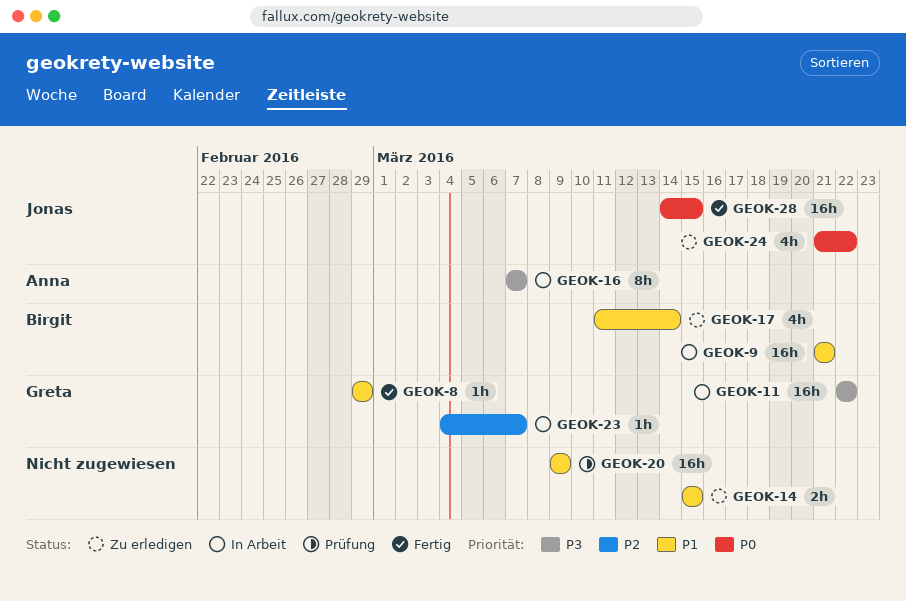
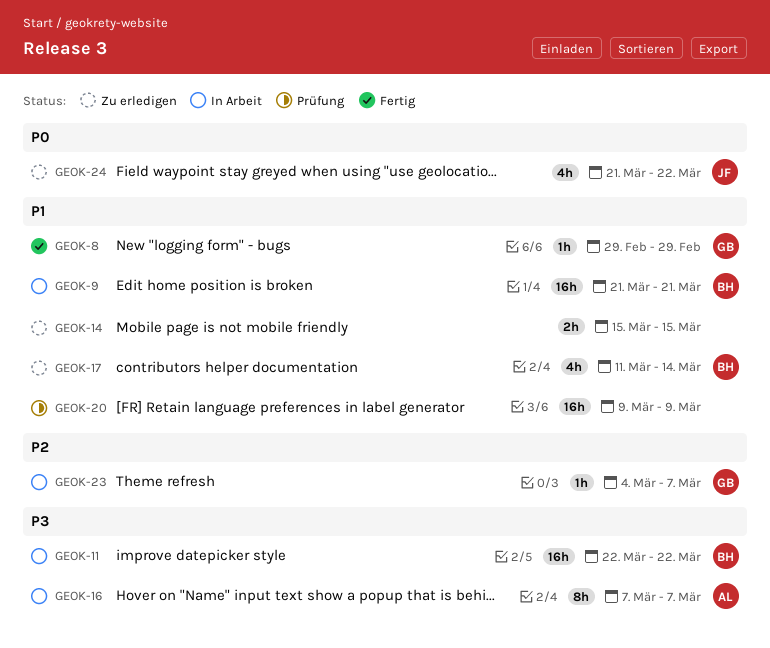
GEOK-11, owner: Greta -> Birgit
GEOK-28: present -> none

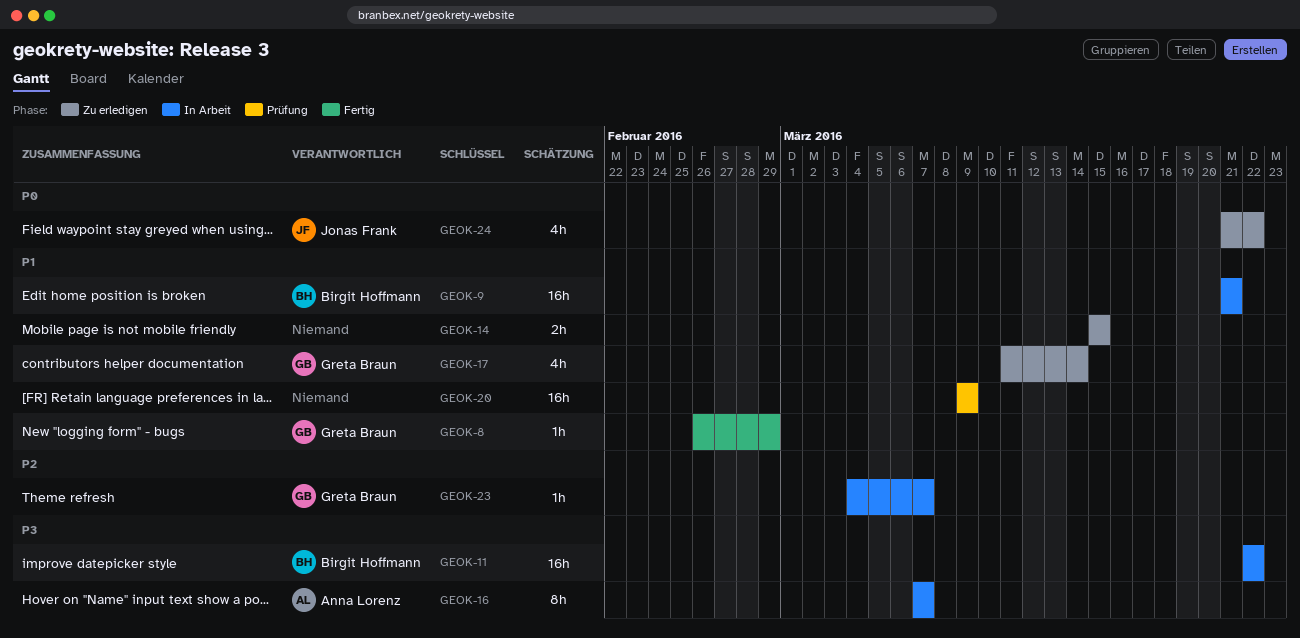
GEOK-8, start: Feb 29 -> Feb 26
GEOK-17, owner: Birgit Hoffmann -> Greta Braun

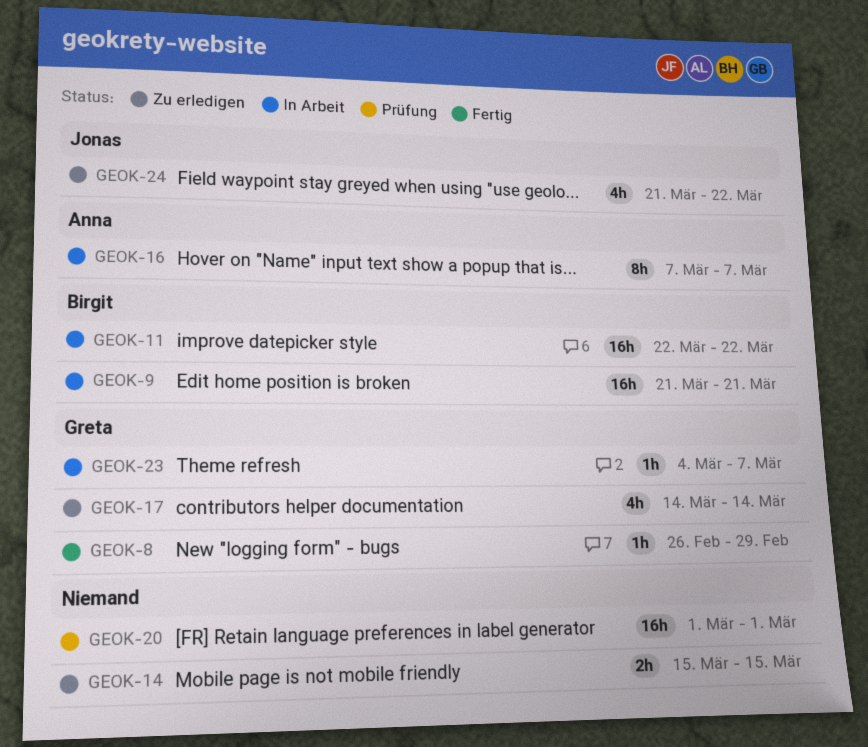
GEOK-17, start: Mar 11 -> Mar 14
GEOK-20, start: Mar 9 -> Mar 1
GEOK-20, due: Mar 9 -> Mar 1

